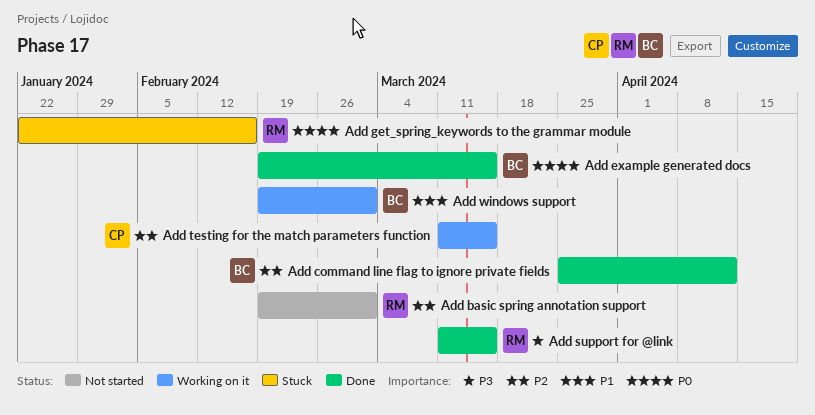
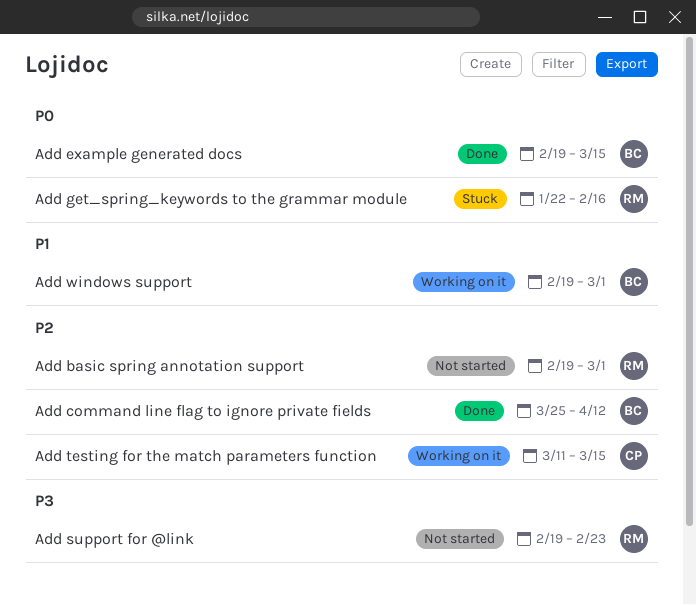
Add support for @link, status: Done -> Not started
Add support for @link, start: Mar 11 -> Feb 19
Add support for @link, due: Mar 15 -> Feb 23

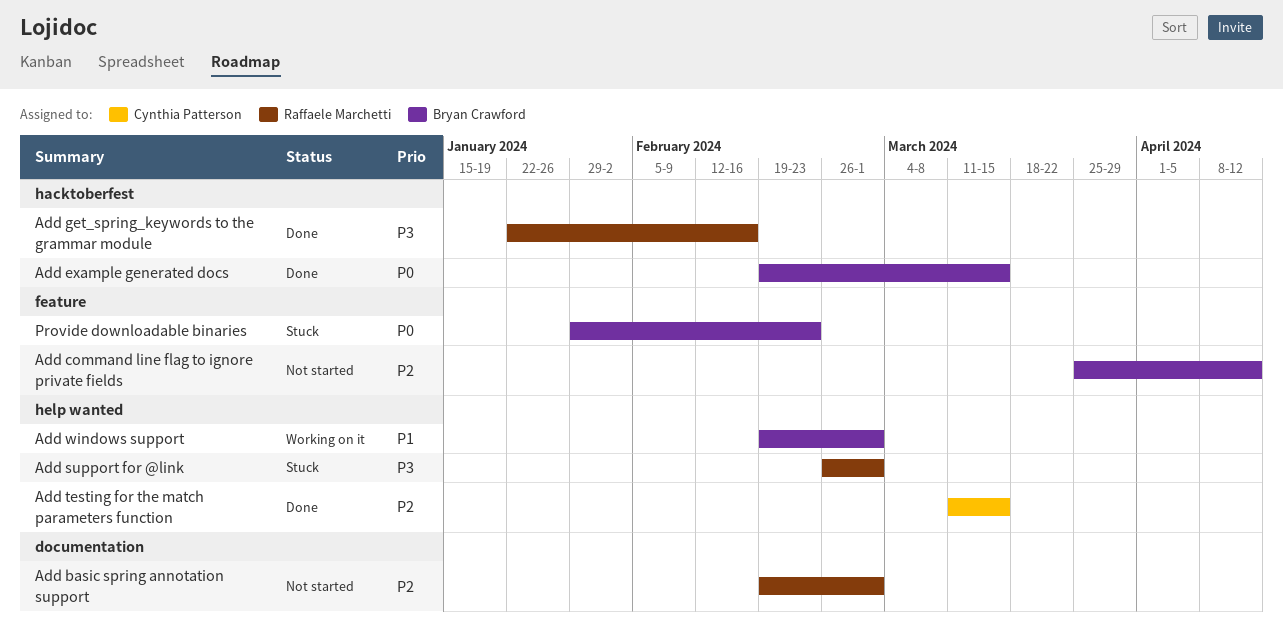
Add command line flag to ignore private fields, status: Done -> Not started
Add get_spring_keywords to the grammar module, status: Stuck -> Done
Add get_spring_keywords to the grammar module, priority: P0 -> P3
Add support for @link, status: Not started -> Stuck
Add support for @link, start: Feb 19 -> Feb 26
Add support for @link, due: Feb 23 -> Mar 1
Add testing for the match parameters function, status: Working on it -> Done
Provide downloadable binaries: none -> present

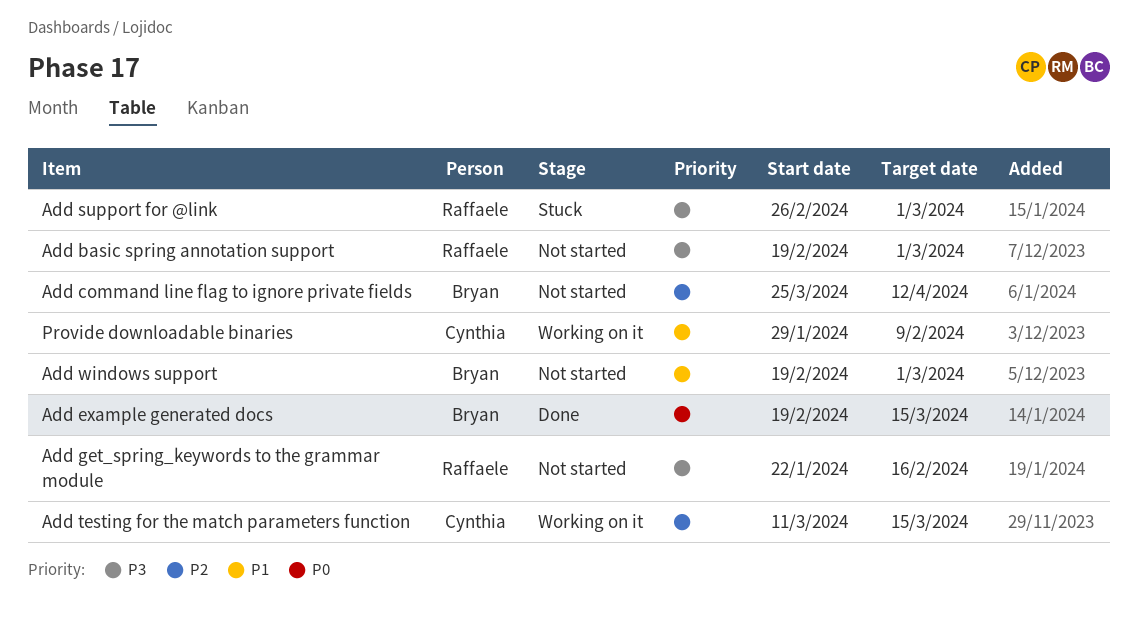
Add basic spring annotation support, priority: P2 -> P3
Add get_spring_keywords to the grammar module, status: Done -> Not started
Add testing for the match parameters function, status: Done -> Working on it
Add windows support, status: Working on it -> Not started
Provide downloadable binaries, status: Stuck -> Working on it
Provide downloadable binaries, owner: Bryan Crawford -> Cynthia Patterson
Provide downloadable binaries, priority: P0 -> P1
Provide downloadable binaries, due: Feb 23 -> Feb 9

